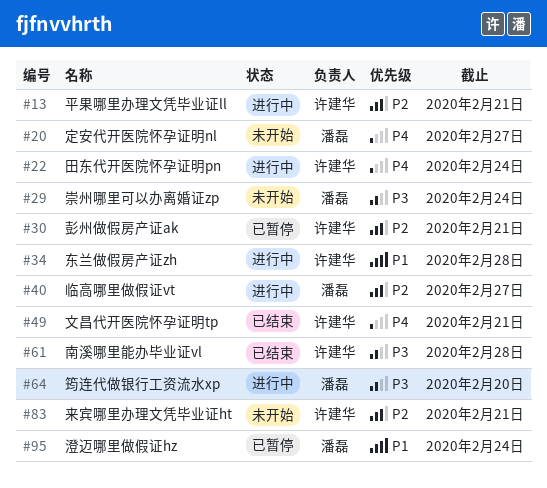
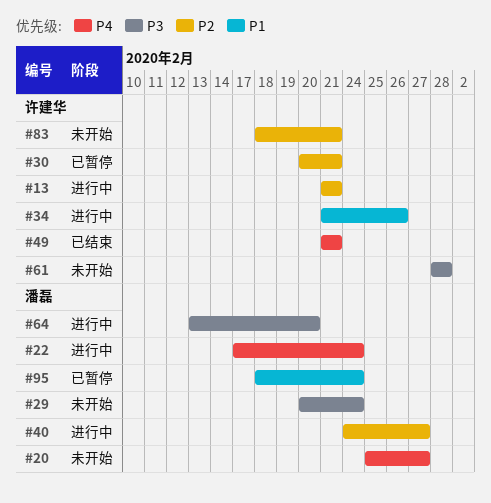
#22, owner: 许建华 -> 潘磊
#34, due: Feb 28 -> Feb 26
#61, status: 已结束 -> 未开始

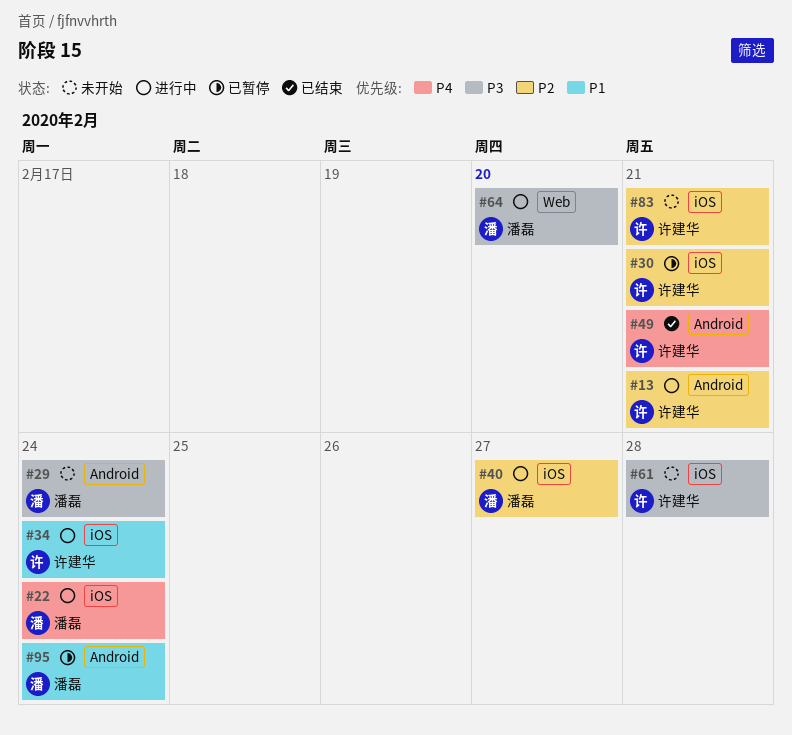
#20: present -> none
#34, due: Feb 26 -> Feb 24

